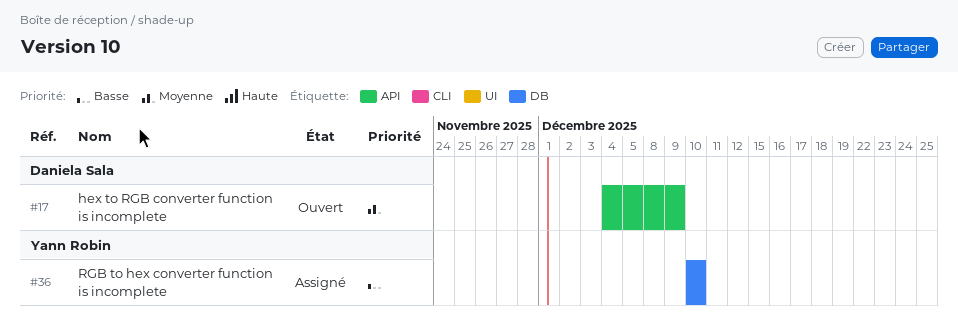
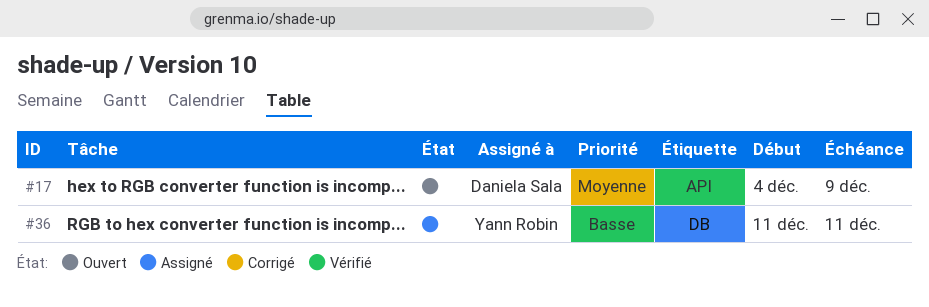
#36, start: Dec 10 -> Dec 11
#36, due: Dec 10 -> Dec 11

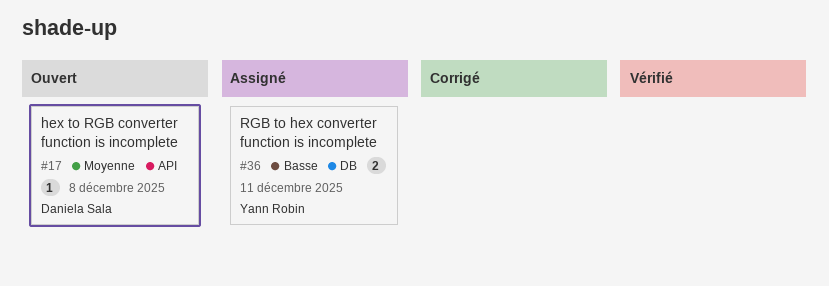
#17, due: Dec 9 -> Dec 8

